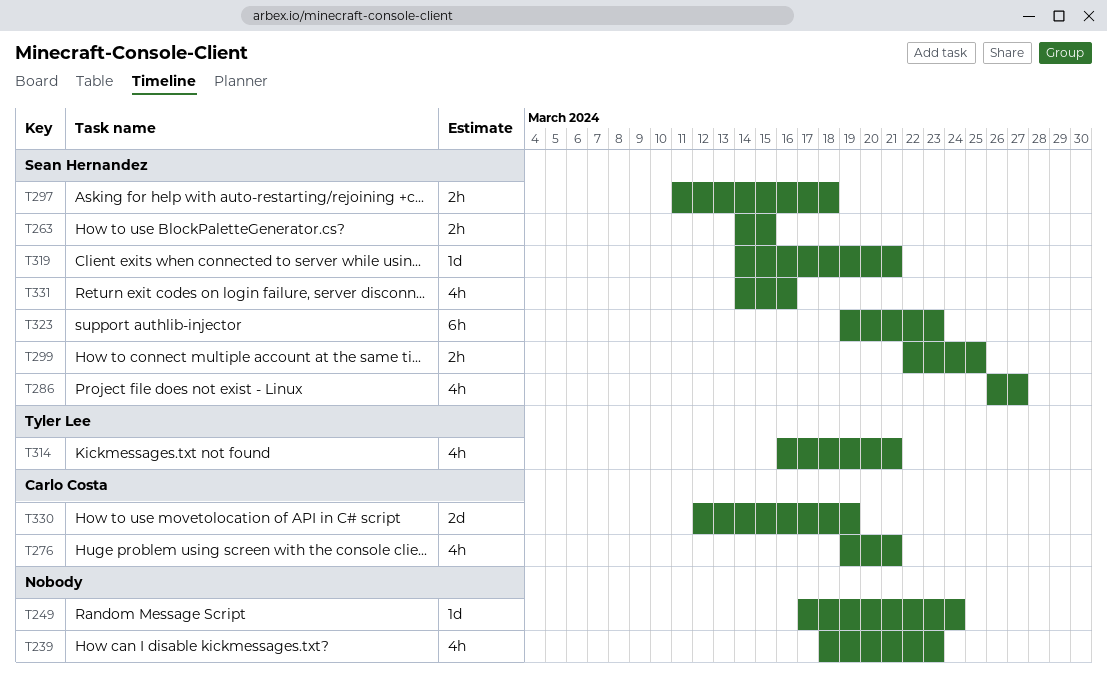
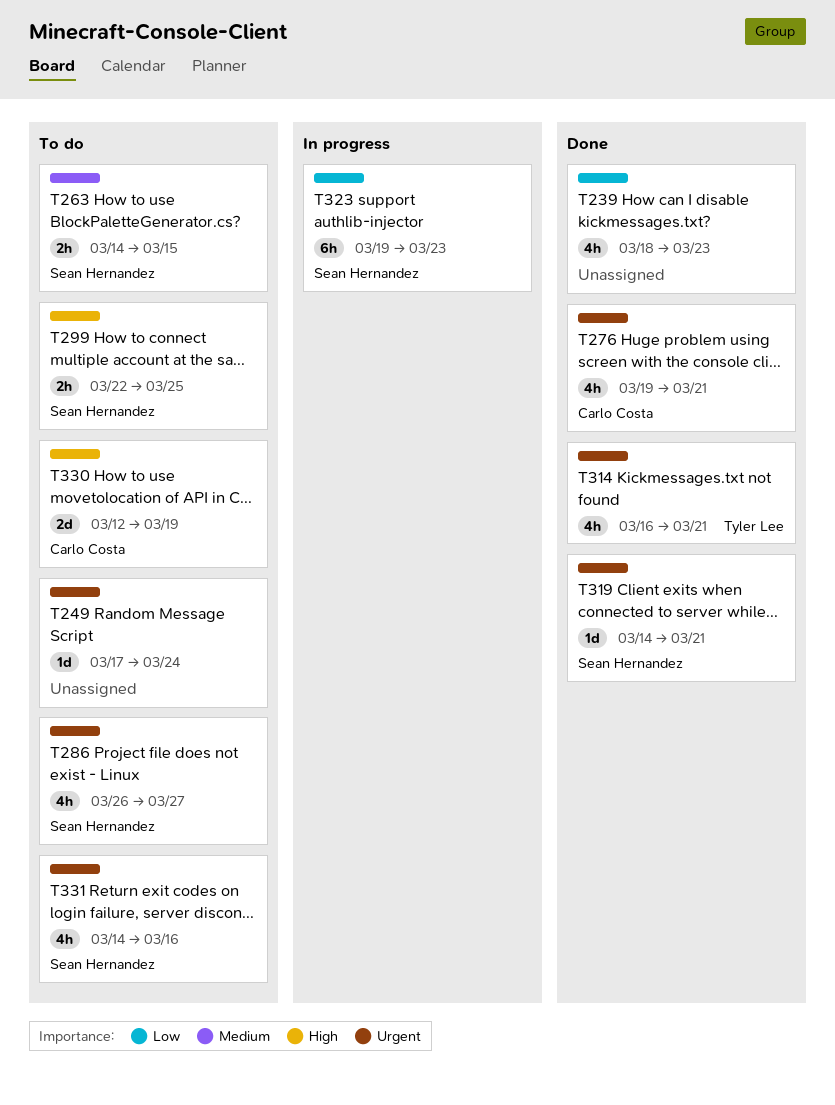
T297: present -> none

